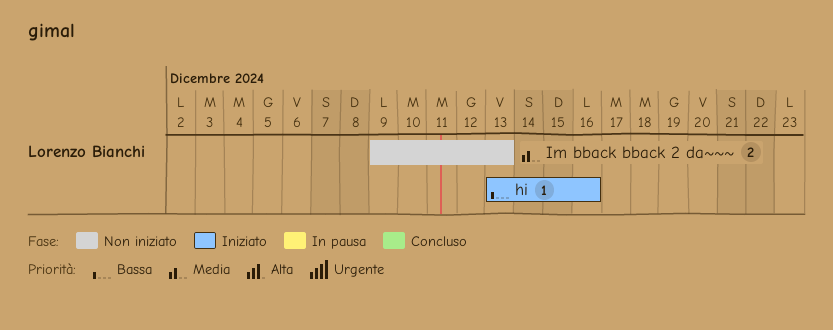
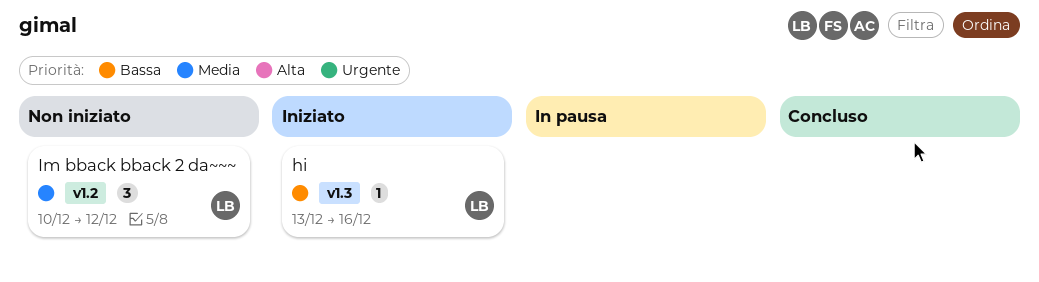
Im bback bback 2 da~~~, estimate: 2 -> 3
Im bback bback 2 da~~~, start: Dec 9 -> Dec 10
Im bback bback 2 da~~~, due: Dec 13 -> Dec 12

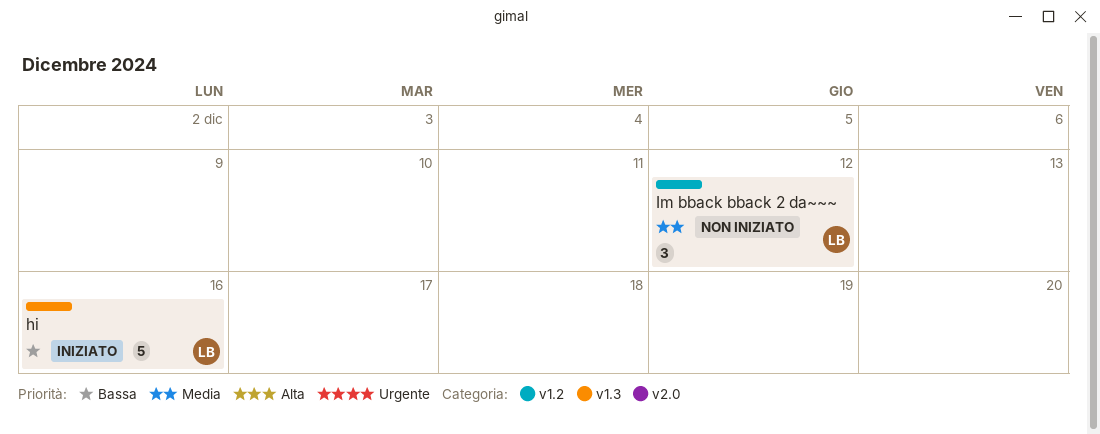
hi, estimate: 1 -> 5

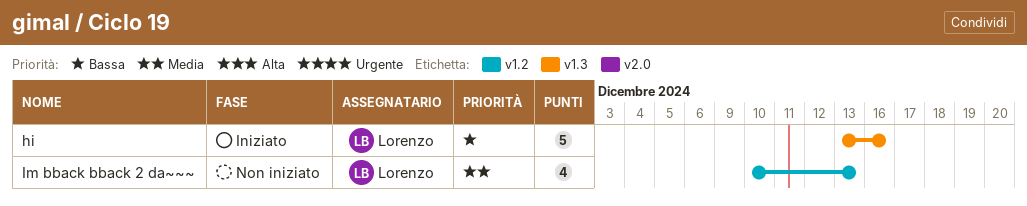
Im bback bback 2 da~~~, estimate: 3 -> 4
Im bback bback 2 da~~~, due: Dec 12 -> Dec 13

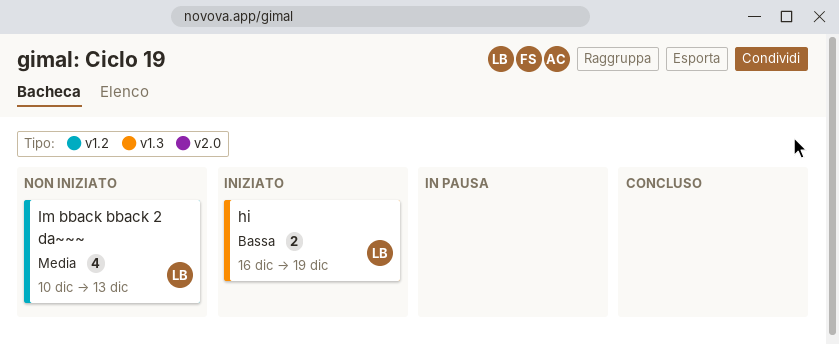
hi, estimate: 5 -> 2
hi, start: Dec 13 -> Dec 16
hi, due: Dec 16 -> Dec 19

